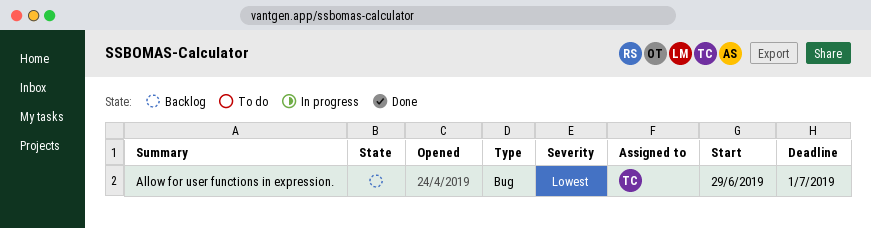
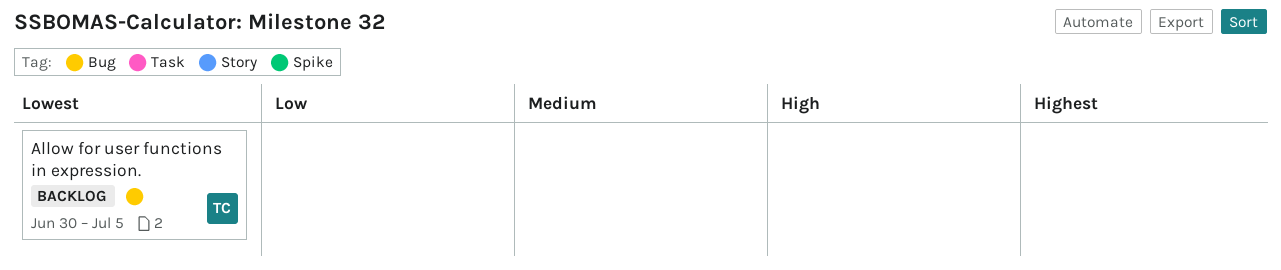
Allow for user functions in expression., start: Jun 29 -> Jun 30
Allow for user functions in expression., due: Jul 1 -> Jul 5

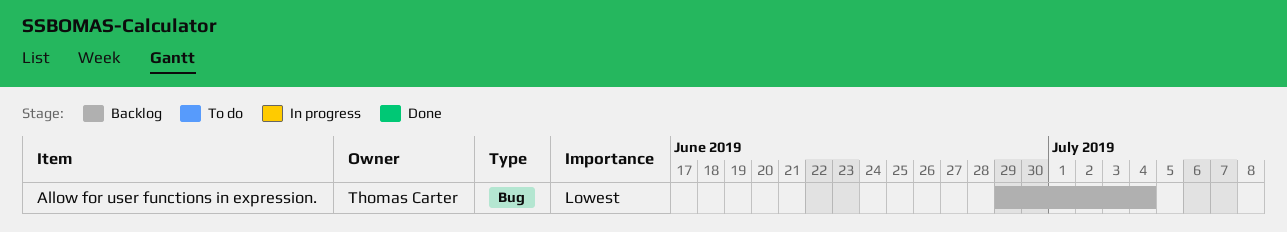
Allow for user functions in expression., start: Jun 30 -> Jun 29
Allow for user functions in expression., due: Jul 5 -> Jul 4

